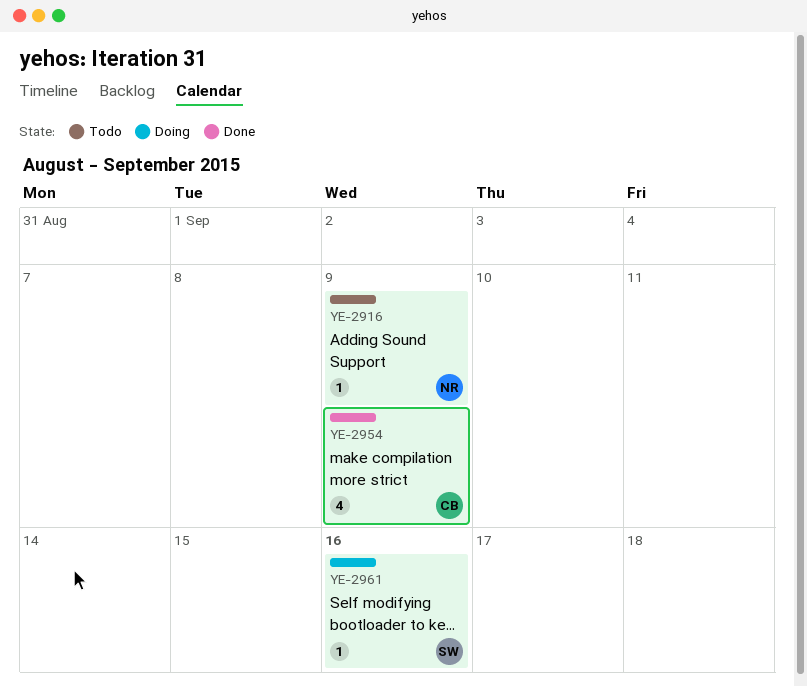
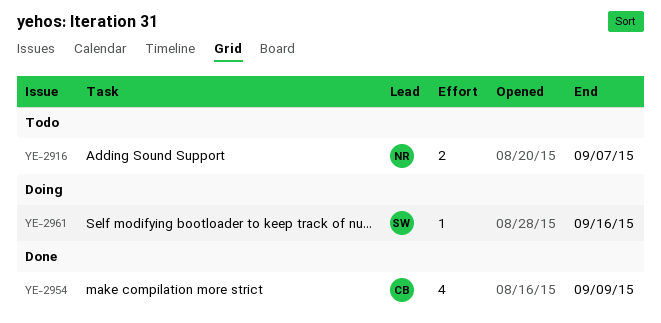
YE-2916, estimate: 1 -> 2
YE-2916, due: Sep 9 -> Sep 7

